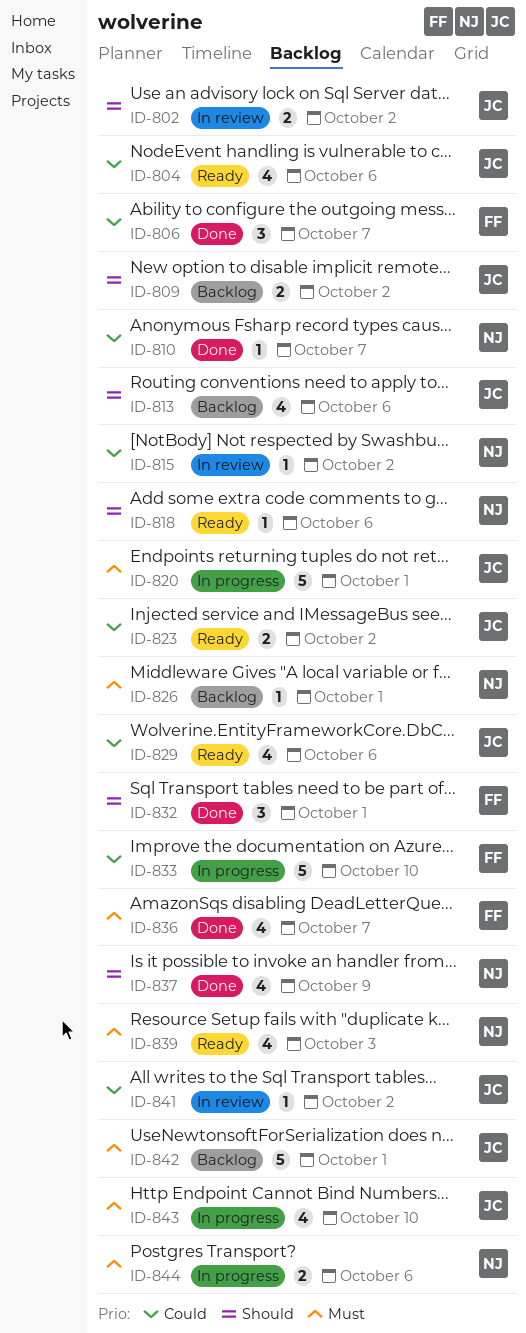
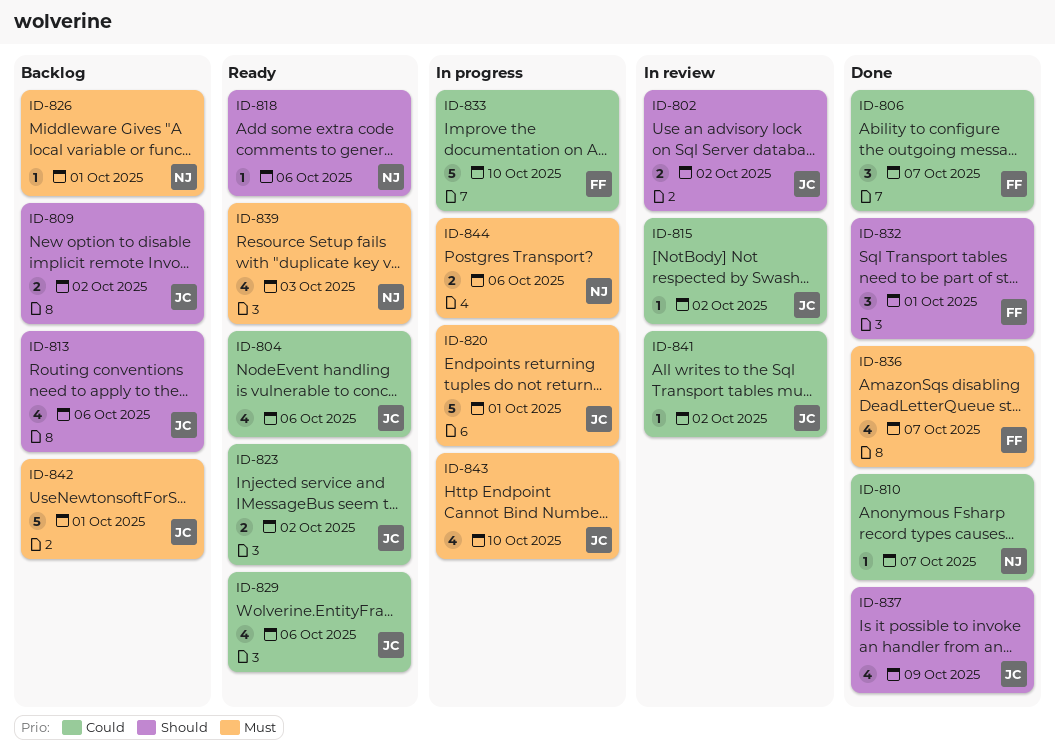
ID-815, owner: NJ -> JC
ID-837, owner: NJ -> JC

